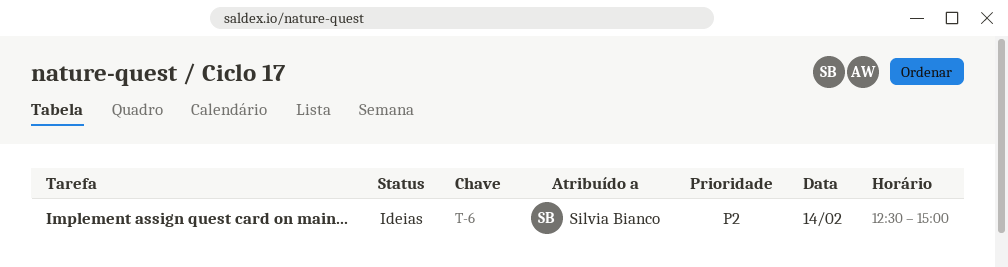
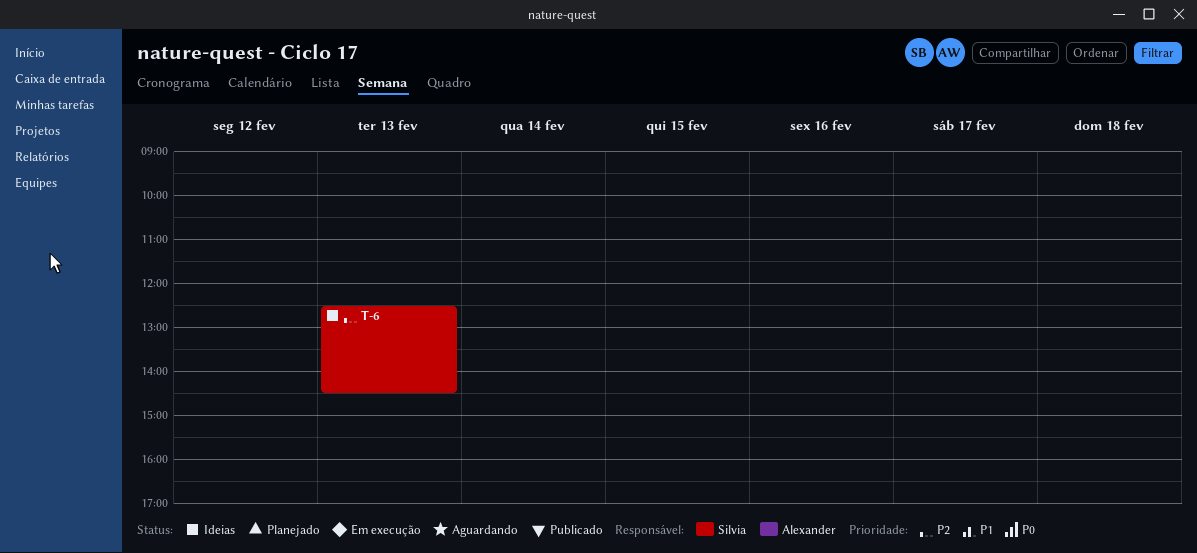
T-6, day: Feb 14 -> Feb 13
T-6, ends: 15:00 -> 14:30

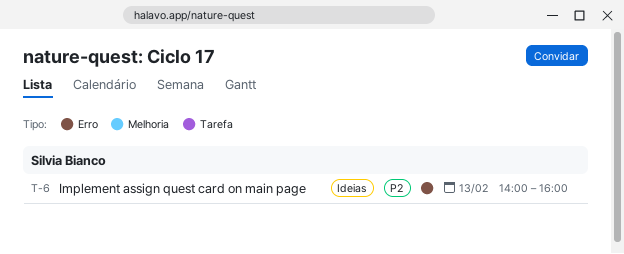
T-6, begins: 12:30 -> 14:00
T-6, ends: 14:30 -> 16:00

